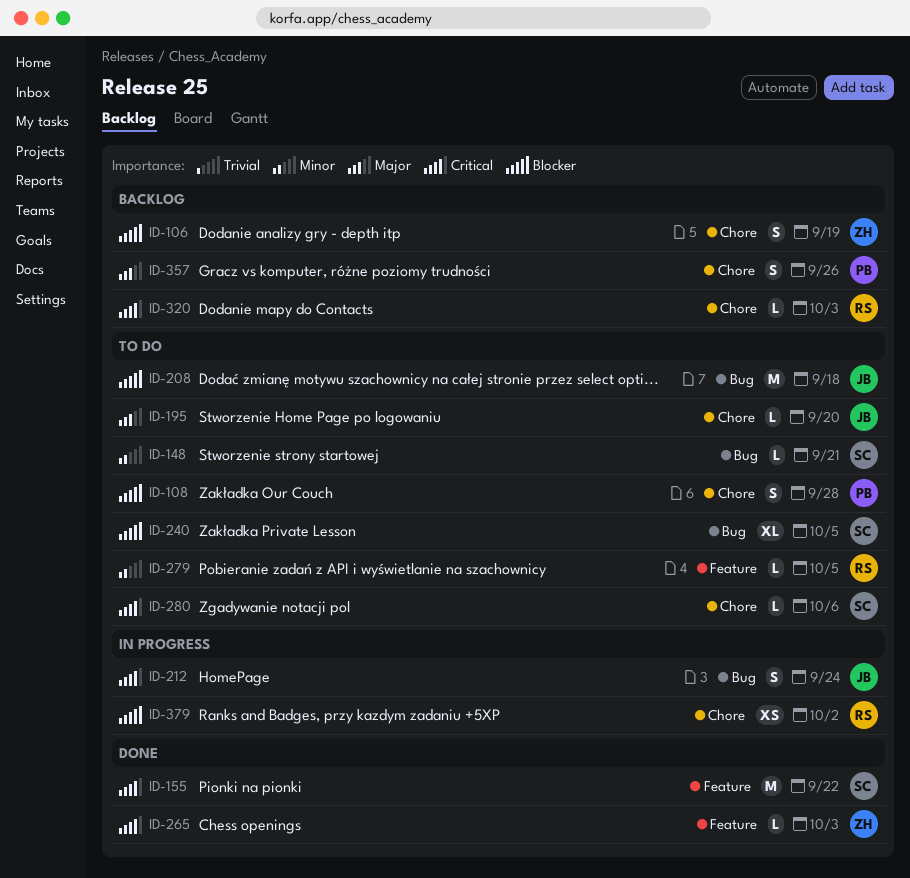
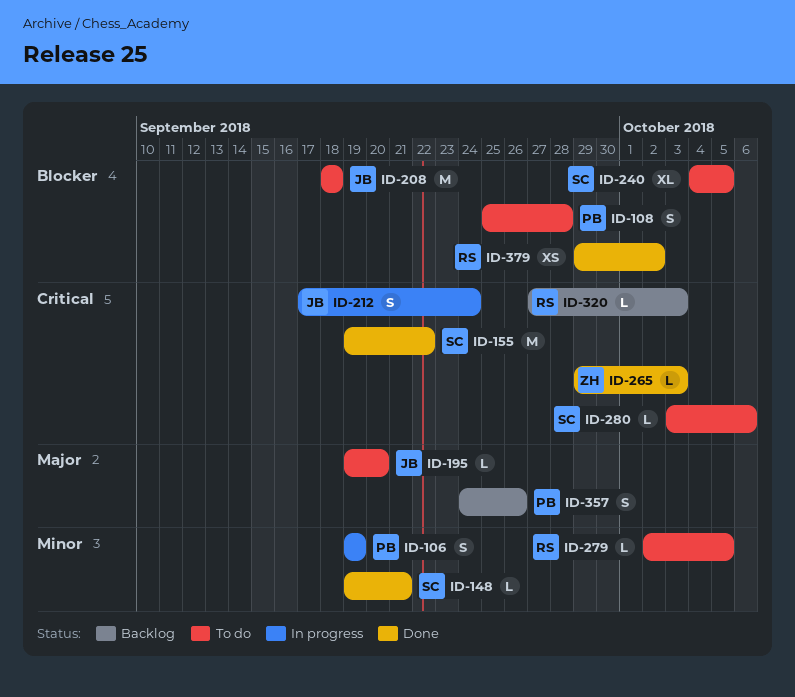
ID-106, status: Backlog -> In progress
ID-106, owner: ZH -> PB
ID-106, priority: Blocker -> Minor
ID-148, status: To do -> Done
ID-379, status: In progress -> Done

